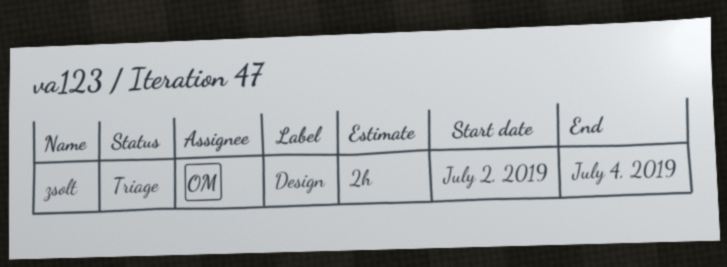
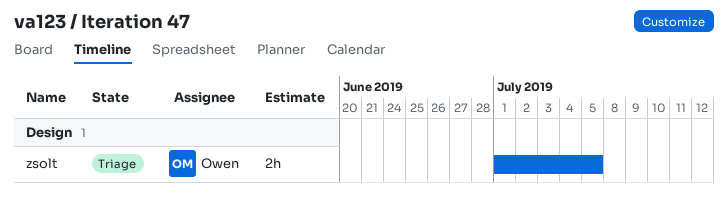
zsolt, start: Jul 2 -> Jul 1
zsolt, due: Jul 4 -> Jul 5

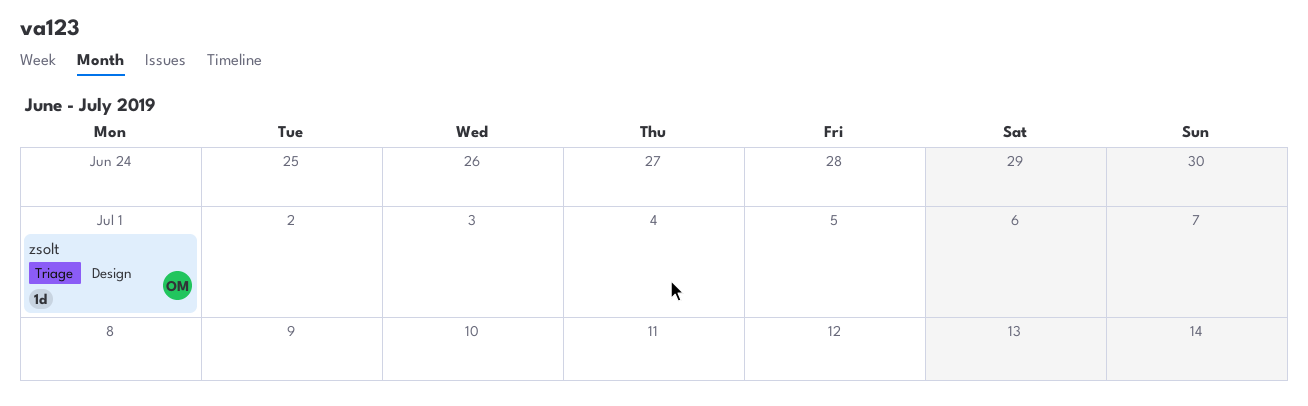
zsolt, estimate: 2h -> 1d
zsolt, due: Jul 5 -> Jul 1

